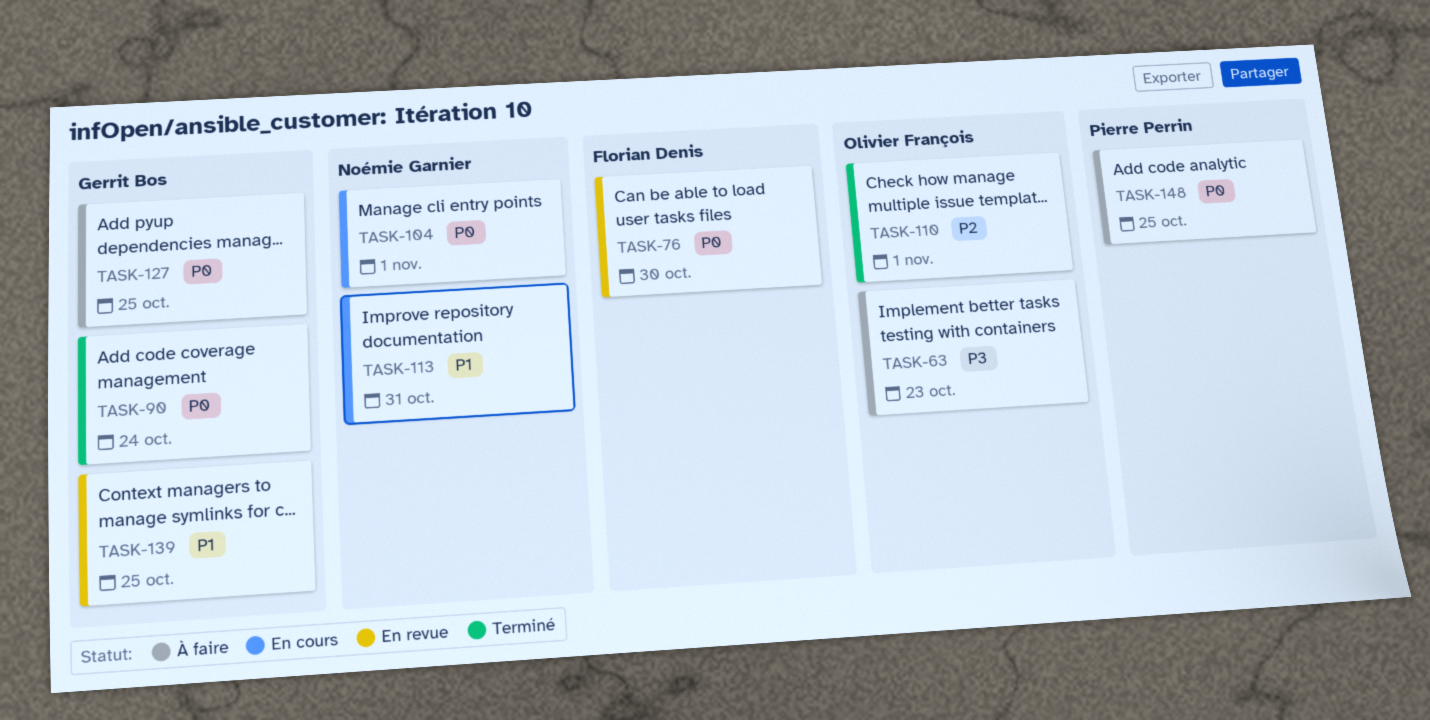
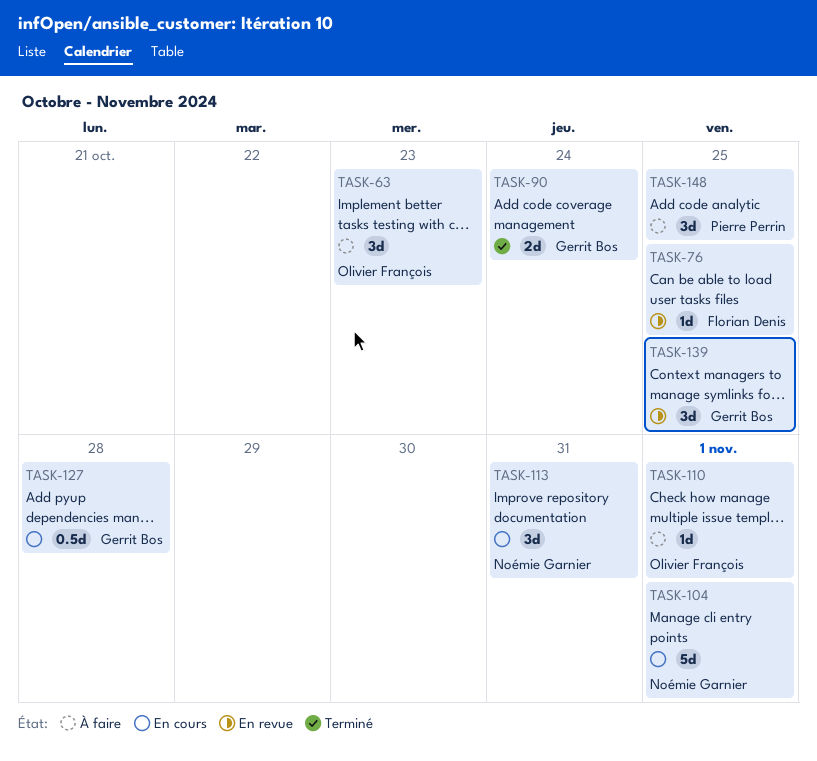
TASK-76, due: Oct 30 -> Oct 25
TASK-110, status: Terminé -> À faire
TASK-127, status: À faire -> En cours
TASK-127, due: Oct 25 -> Oct 28

